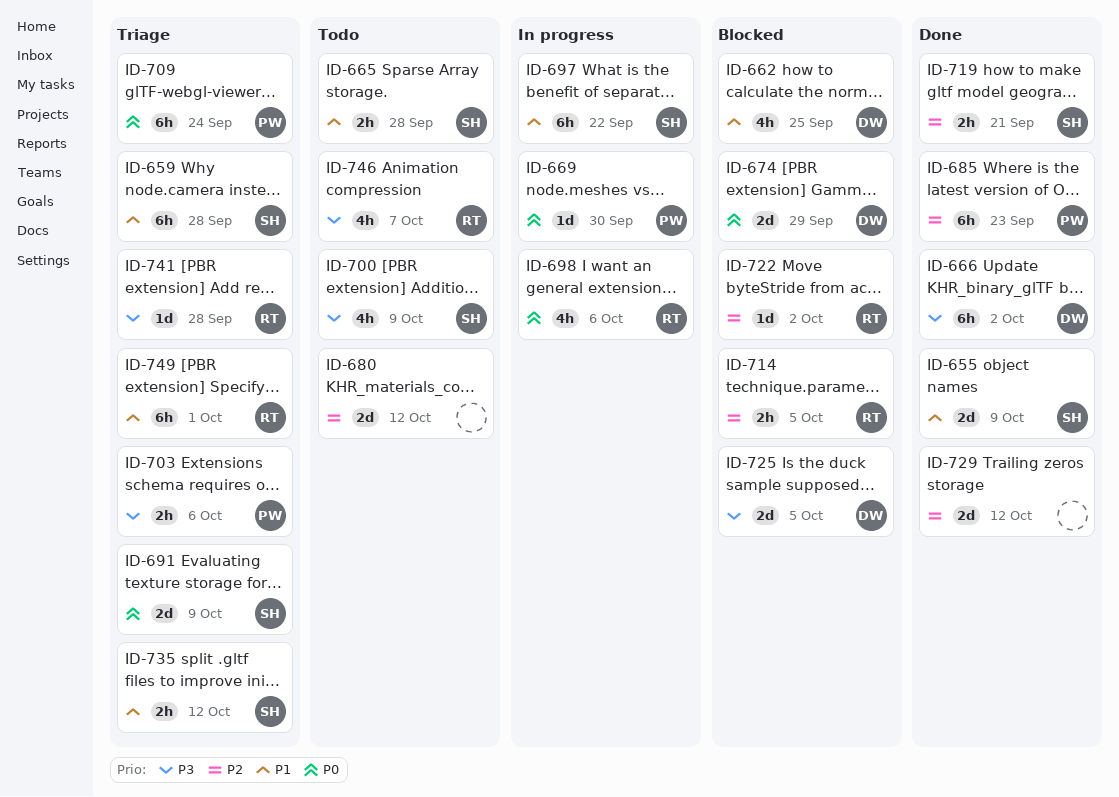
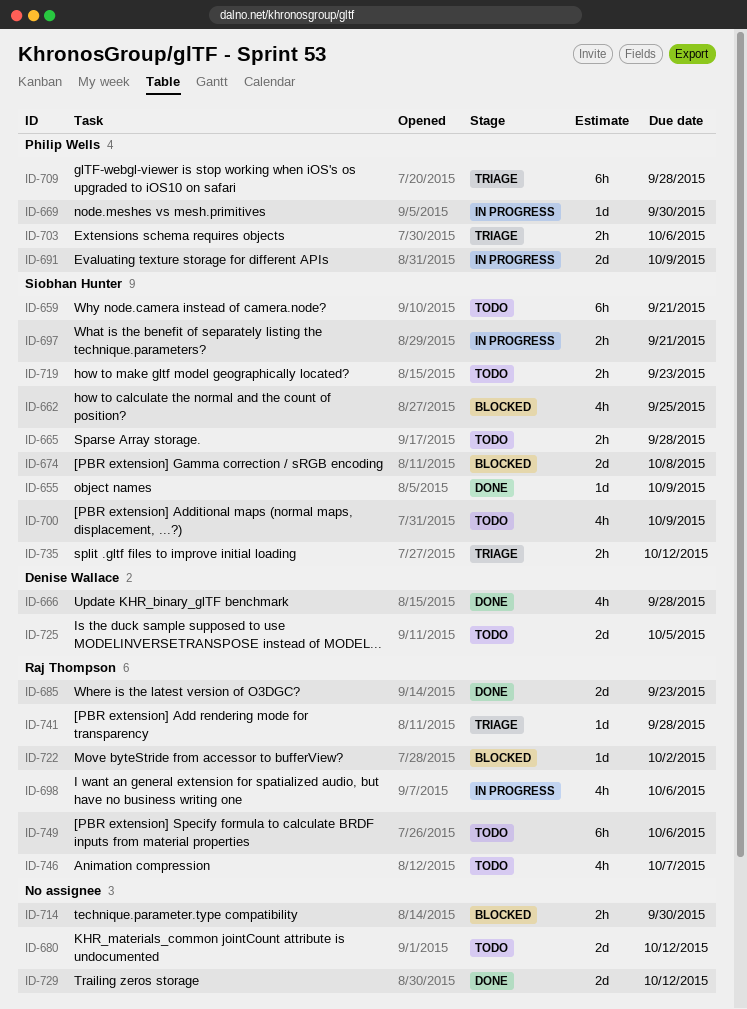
ID-655, estimate: 2d -> 1d
ID-659, status: Triage -> Todo
ID-659, due: Sep 28 -> Sep 21
ID-662, owner: Denise Wallace -> Siobhan Hunter
ID-666, estimate: 6h -> 4h
ID-666, due: Oct 2 -> Sep 28
ID-674, owner: Denise Wallace -> Siobhan Hunter
ID-674, due: Sep 29 -> Oct 8
ID-685, owner: Philip Wells -> Raj Thompson
ID-685, estimate: 6h -> 2d
ID-691, status: Triage -> In progress
ID-691, owner: Siobhan Hunter -> Philip Wells
ID-697, estimate: 6h -> 2h
ID-697, due: Sep 22 -> Sep 21
ID-709, due: Sep 24 -> Sep 28
ID-714, owner: Raj Thompson -> none
ID-714, due: Oct 5 -> Sep 30
ID-719, status: Done -> Todo
ID-719, due: Sep 21 -> Sep 23
ID-725, status: Blocked -> Todo
ID-749, status: Triage -> Todo
ID-749, due: Oct 1 -> Oct 6

